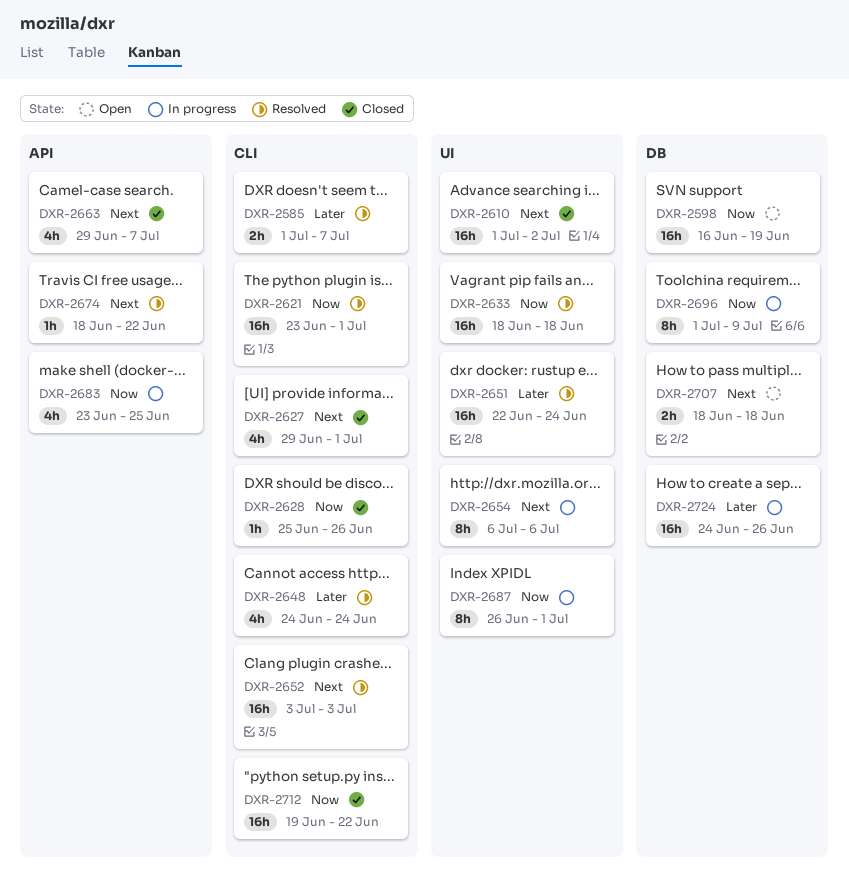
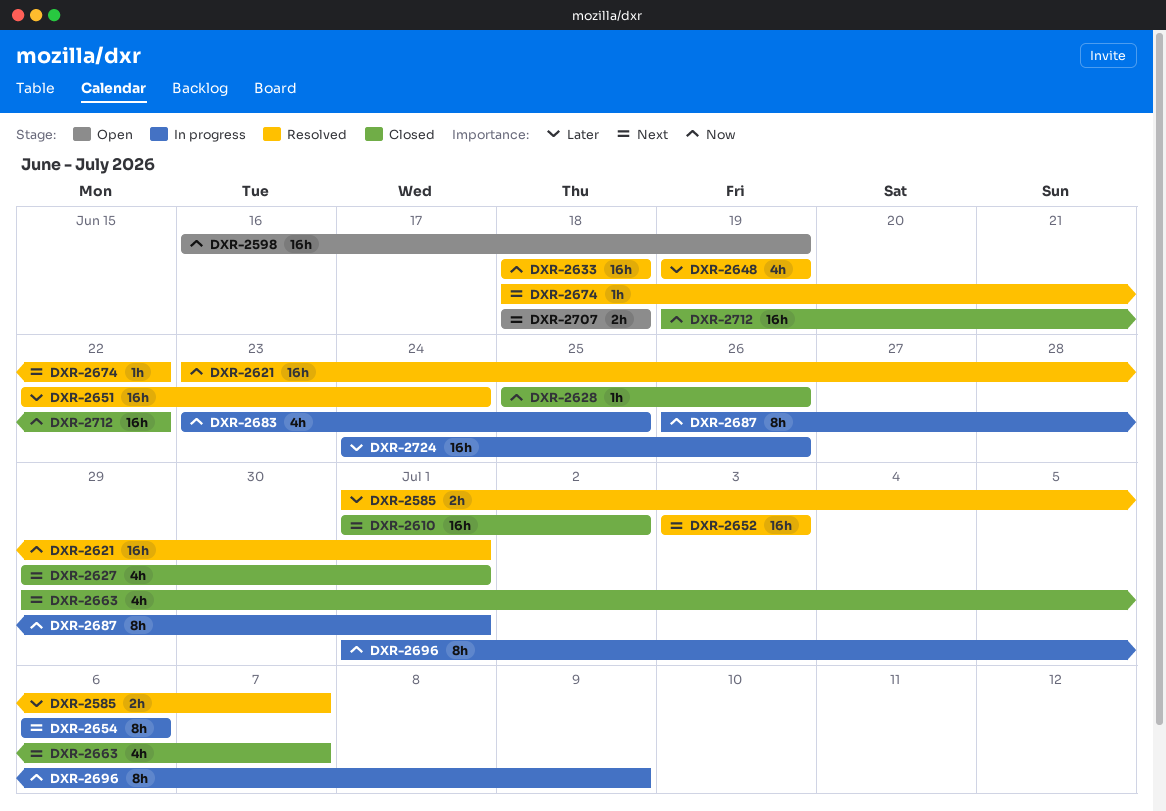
DXR-2648, start: Jun 24 -> Jun 19
DXR-2648, due: Jun 24 -> Jun 19

